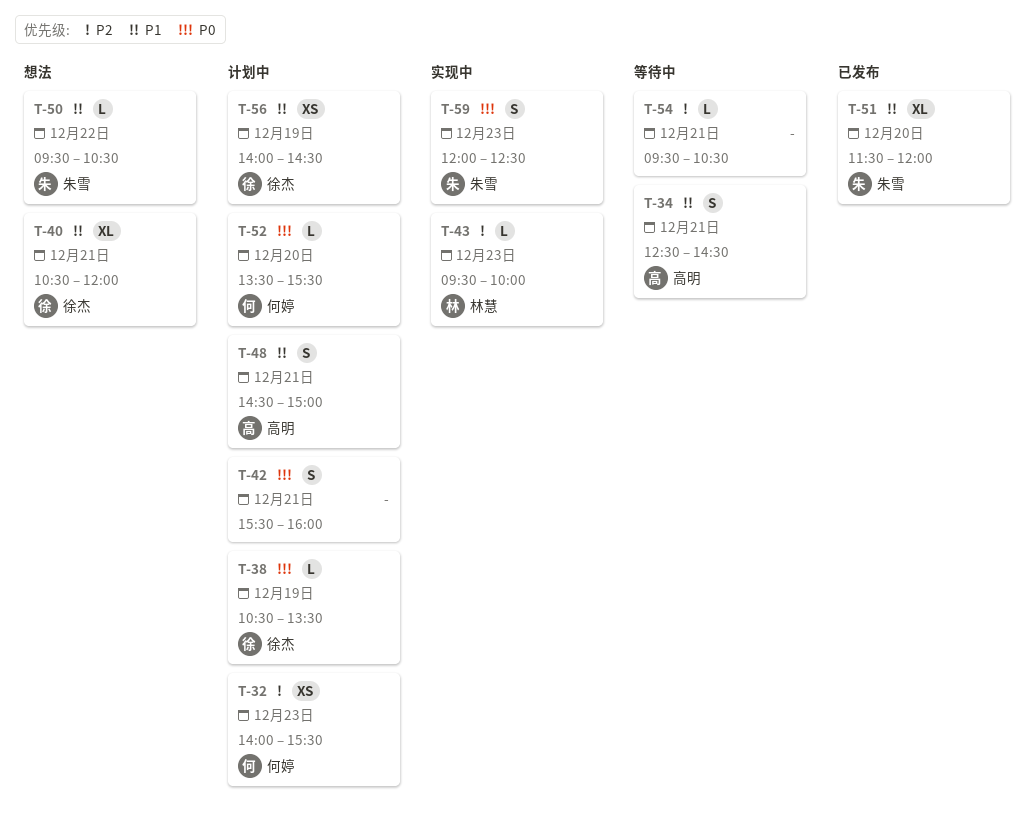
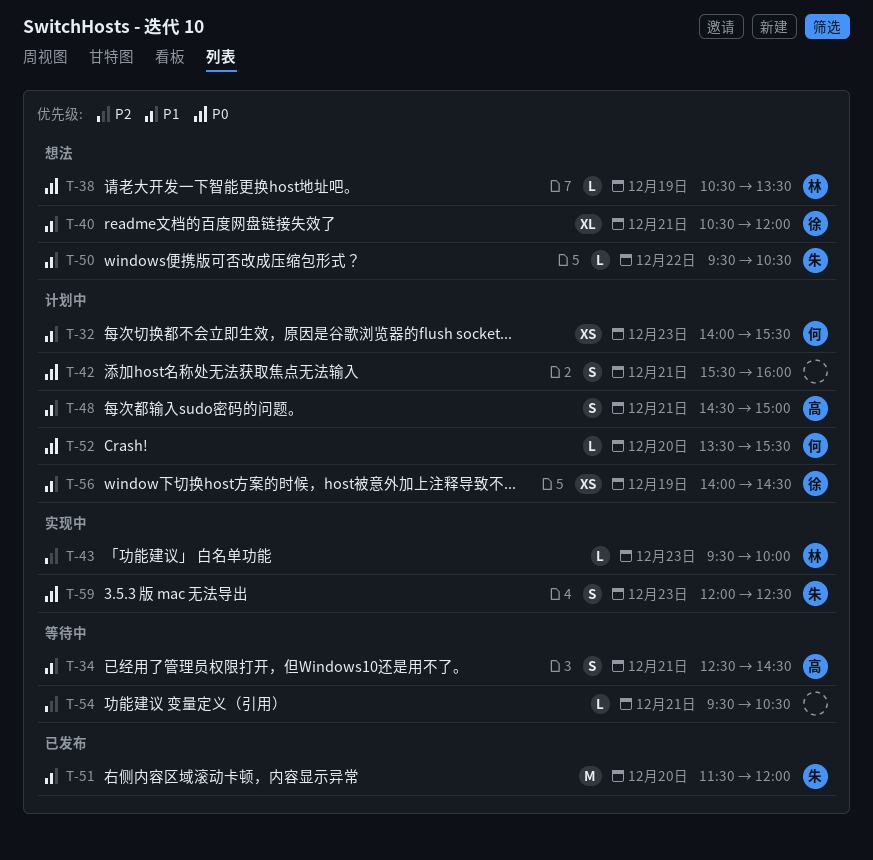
T-32, priority: P2 -> P1
T-38, status: 计划中 -> 想法
T-38, owner: 徐杰 -> 林慧
T-51, estimate: XL -> M

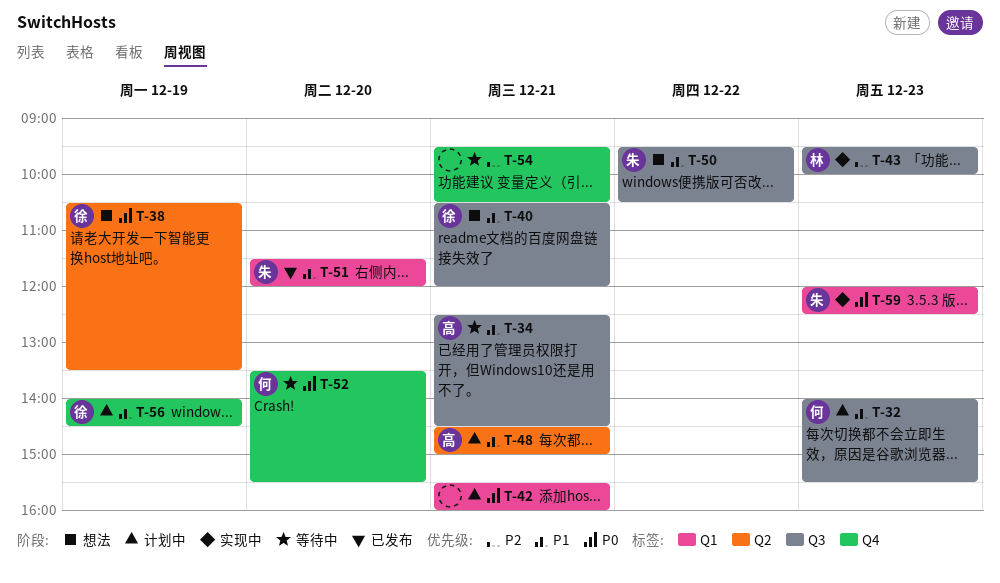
T-38, owner: 林 -> 徐
T-52, status: 计划中 -> 等待中

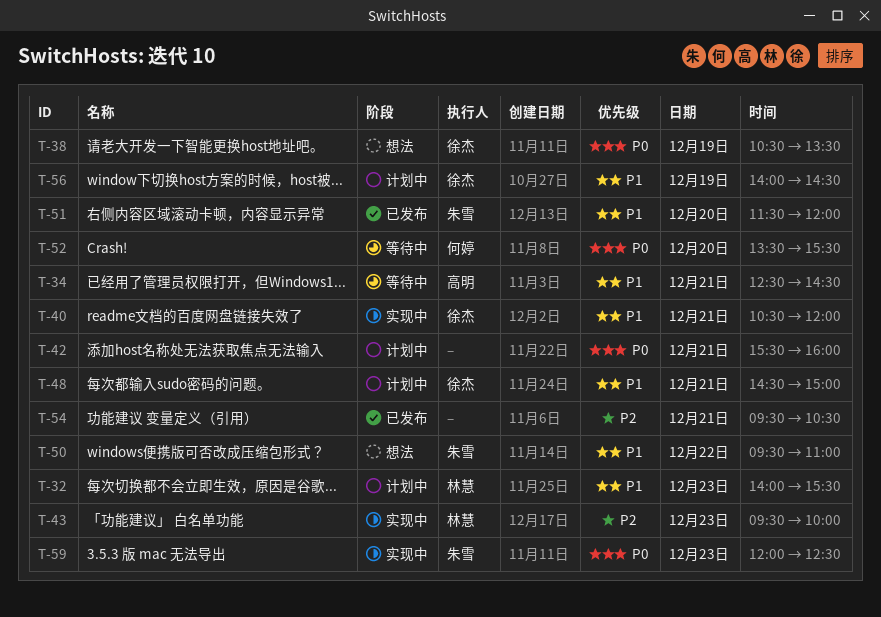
T-32, owner: 何婷 -> 林慧
T-40, status: 想法 -> 实现中
T-48, owner: 高明 -> 徐杰
T-50, ends: 10:30 -> 11:00
T-54, status: 等待中 -> 已发布

